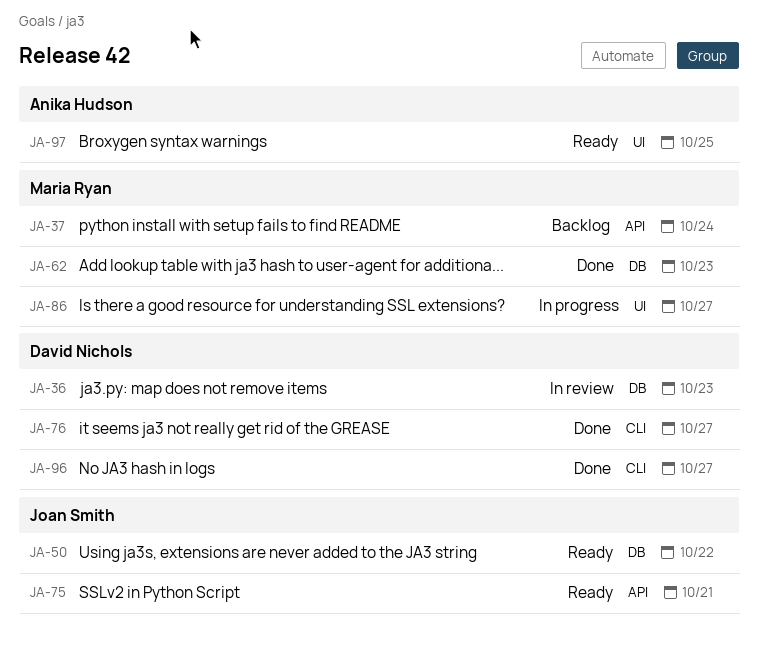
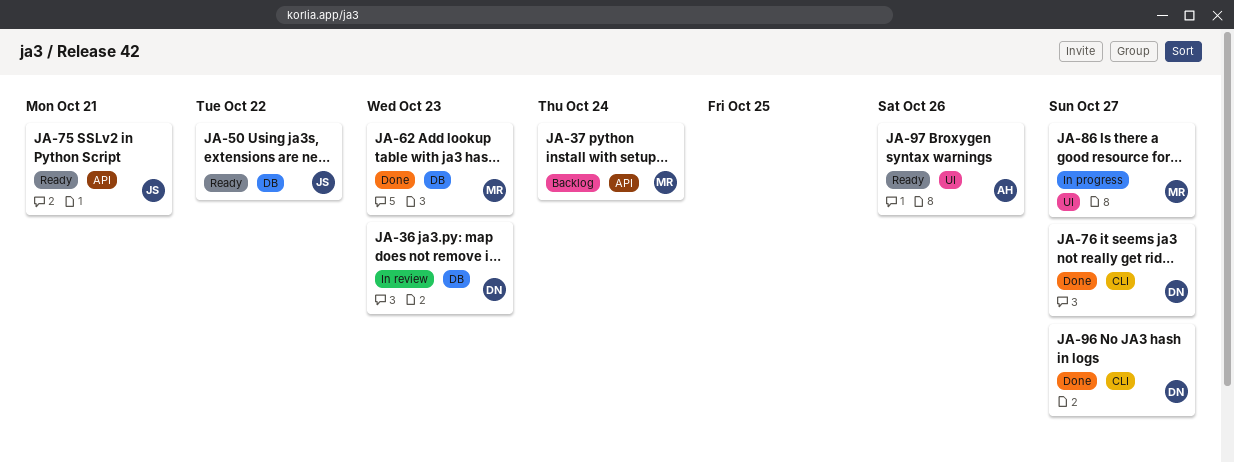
JA-97, due: Oct 25 -> Oct 26

